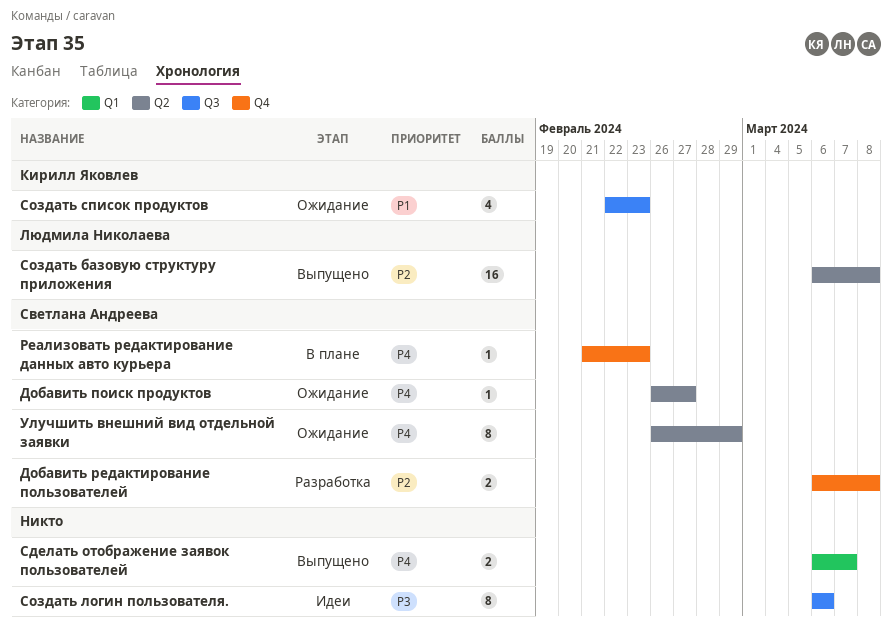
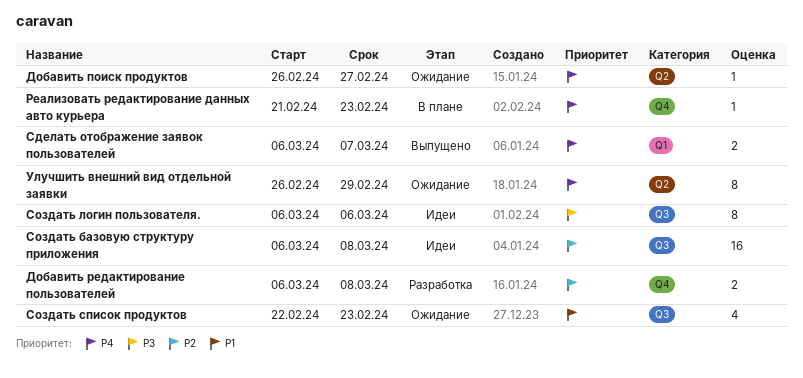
Создать базовую структуру приложения, status: Выпущено -> Идеи
Создать базовую структуру приложения, label: Q2 -> Q3

